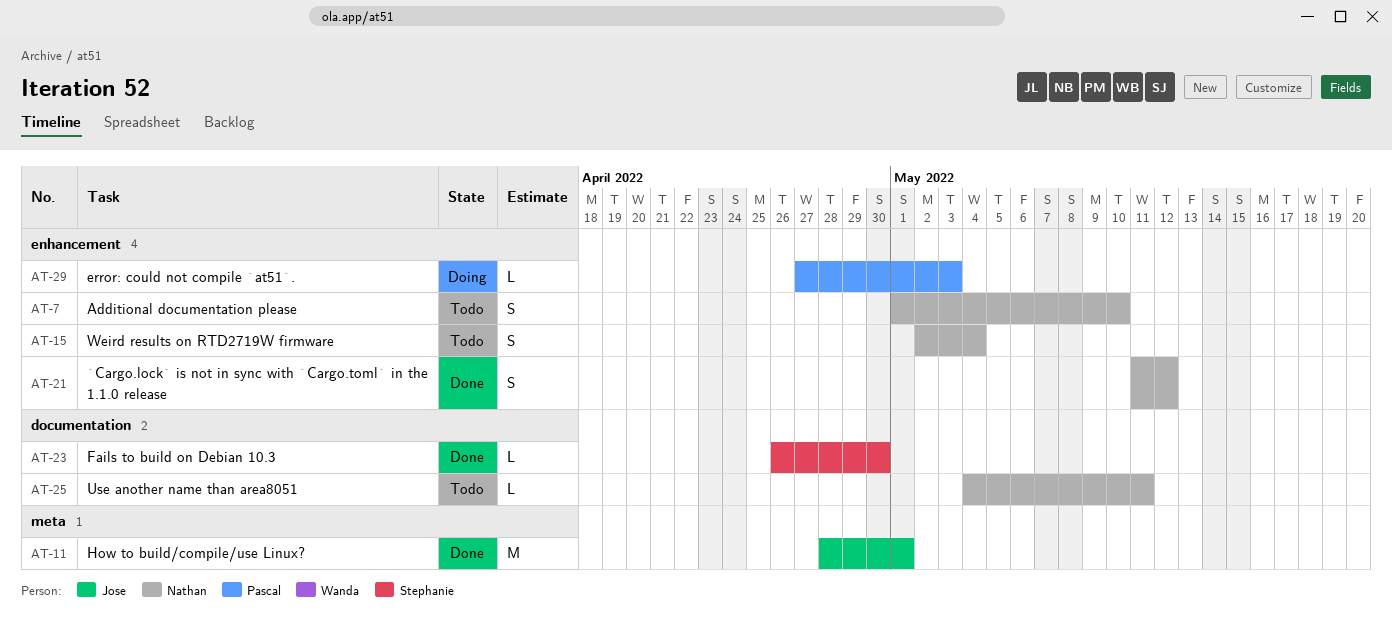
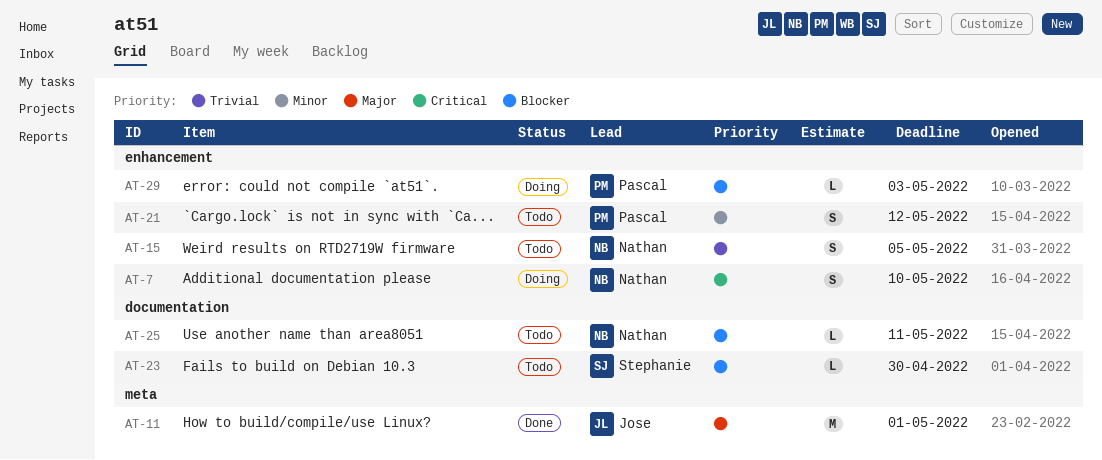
AT-7, status: Todo -> Doing
AT-15, due: May 4 -> May 5
AT-21, status: Done -> Todo
AT-21, owner: Nathan -> Pascal
AT-23, status: Done -> Todo

